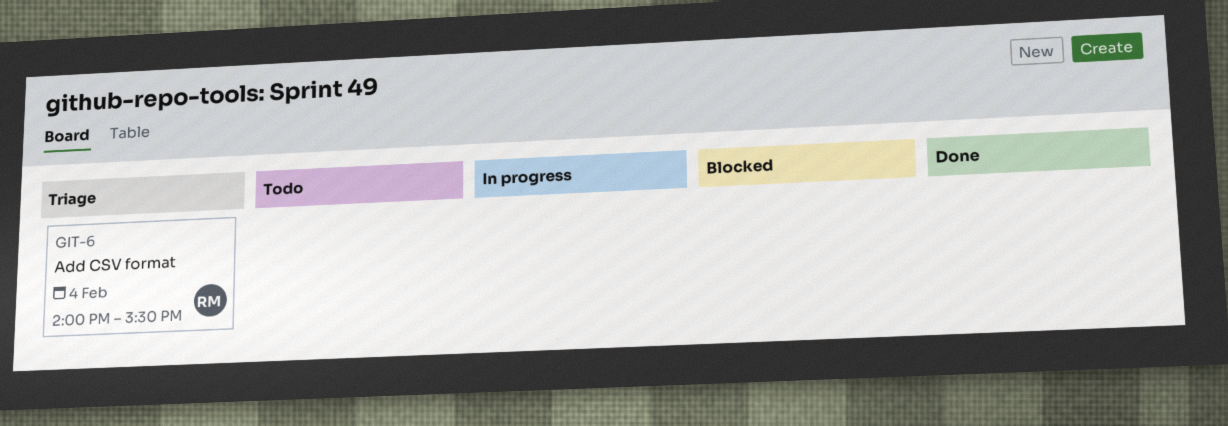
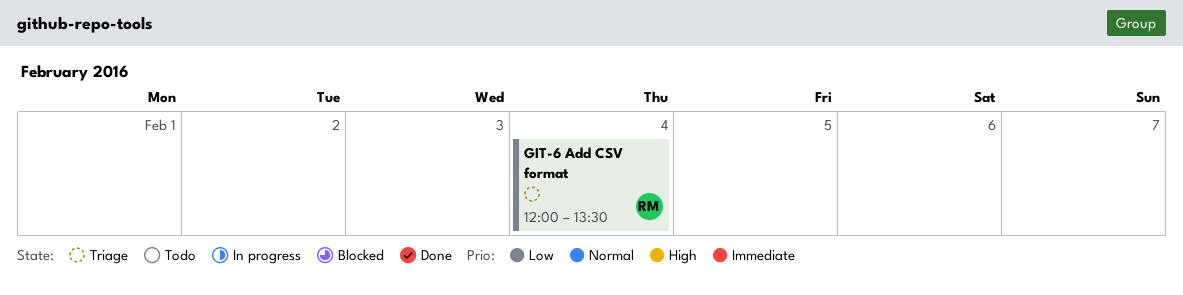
GIT-6, begins: 14:00 -> 12:00
GIT-6, ends: 15:30 -> 13:30

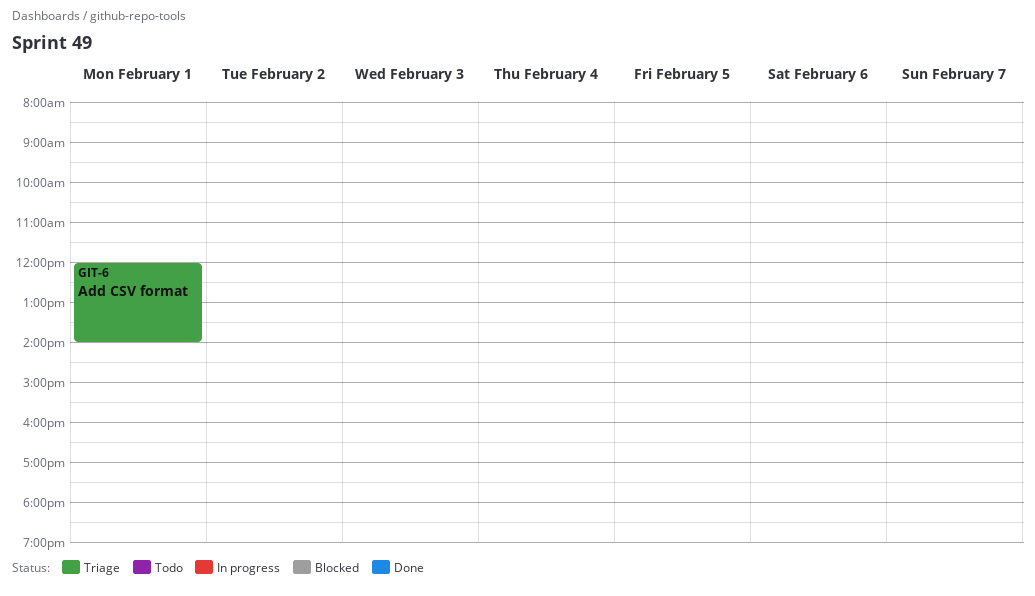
GIT-6, day: Feb 4 -> Feb 1
GIT-6, ends: 13:30 -> 14:00

